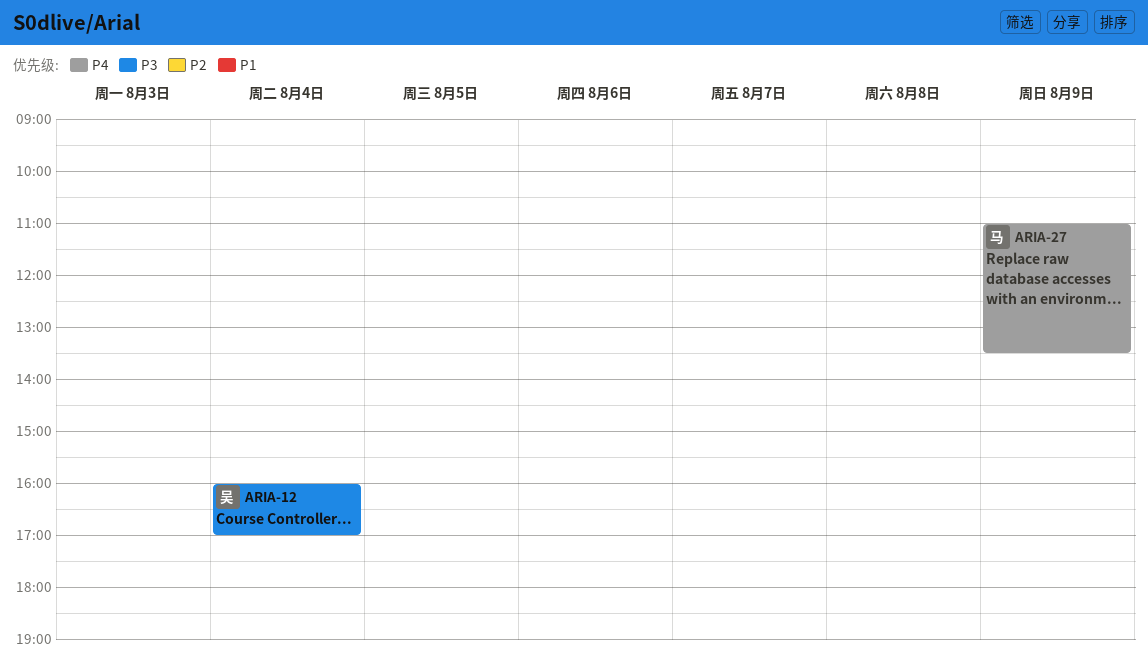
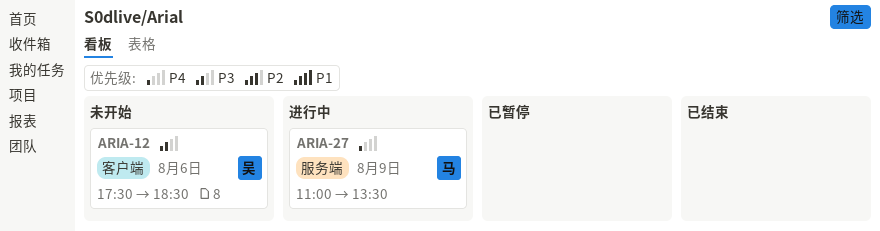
ARIA-12, day: Aug 4 -> Aug 6
ARIA-12, begins: 16:00 -> 17:30
ARIA-12, ends: 17:00 -> 18:30

